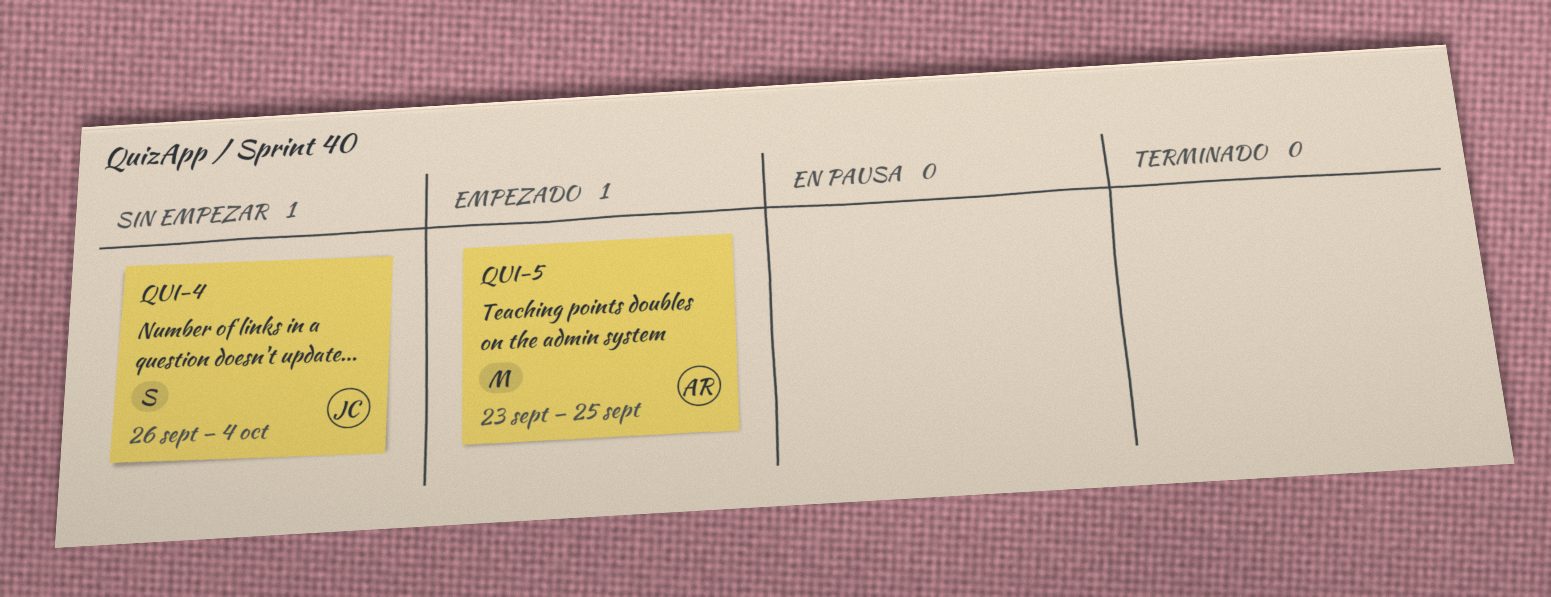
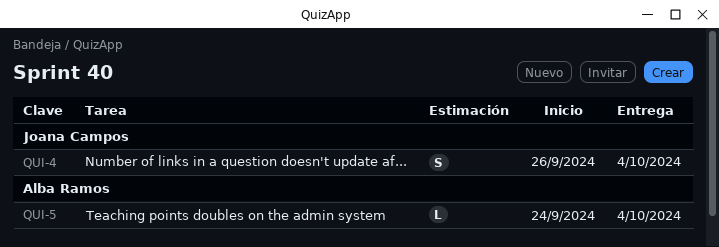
QUI-5, estimate: M -> L
QUI-5, start: Sep 23 -> Sep 24
QUI-5, due: Sep 25 -> Oct 4

